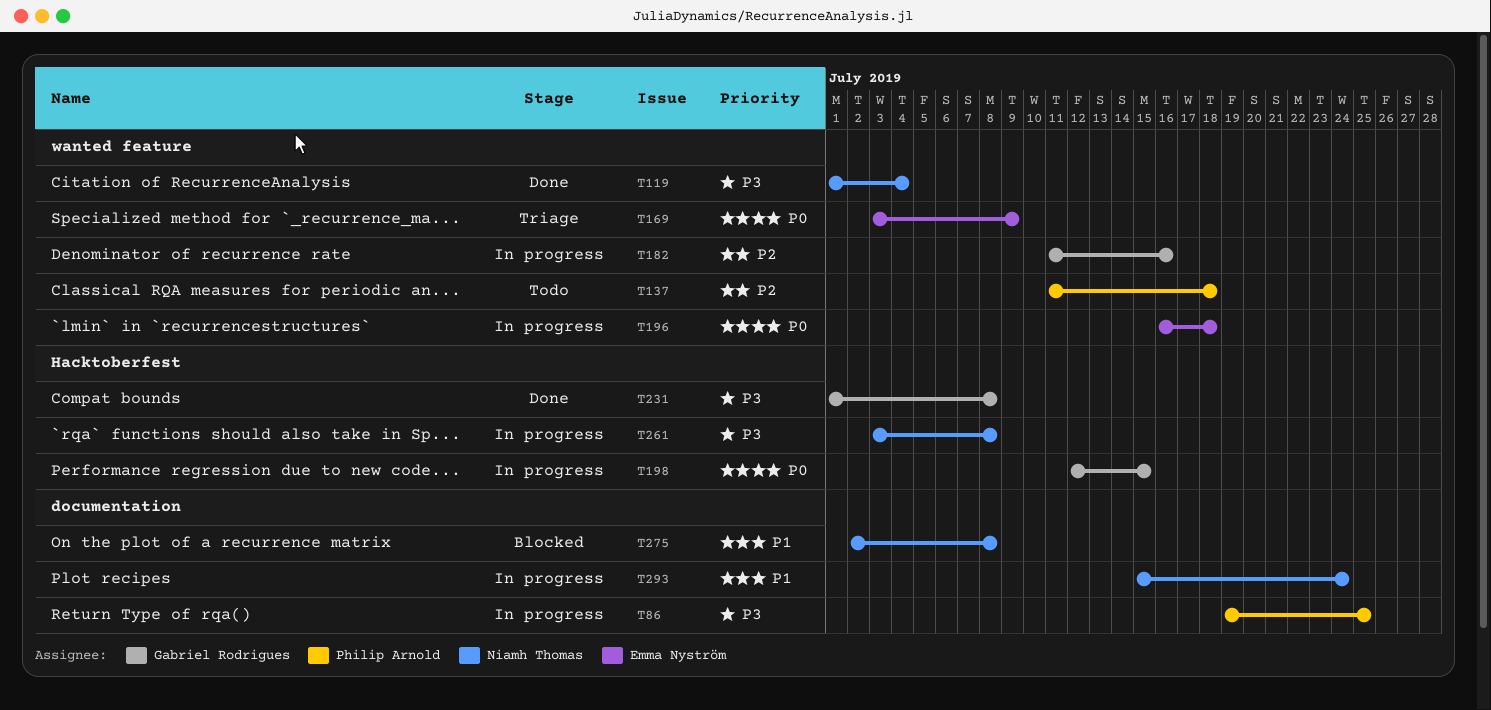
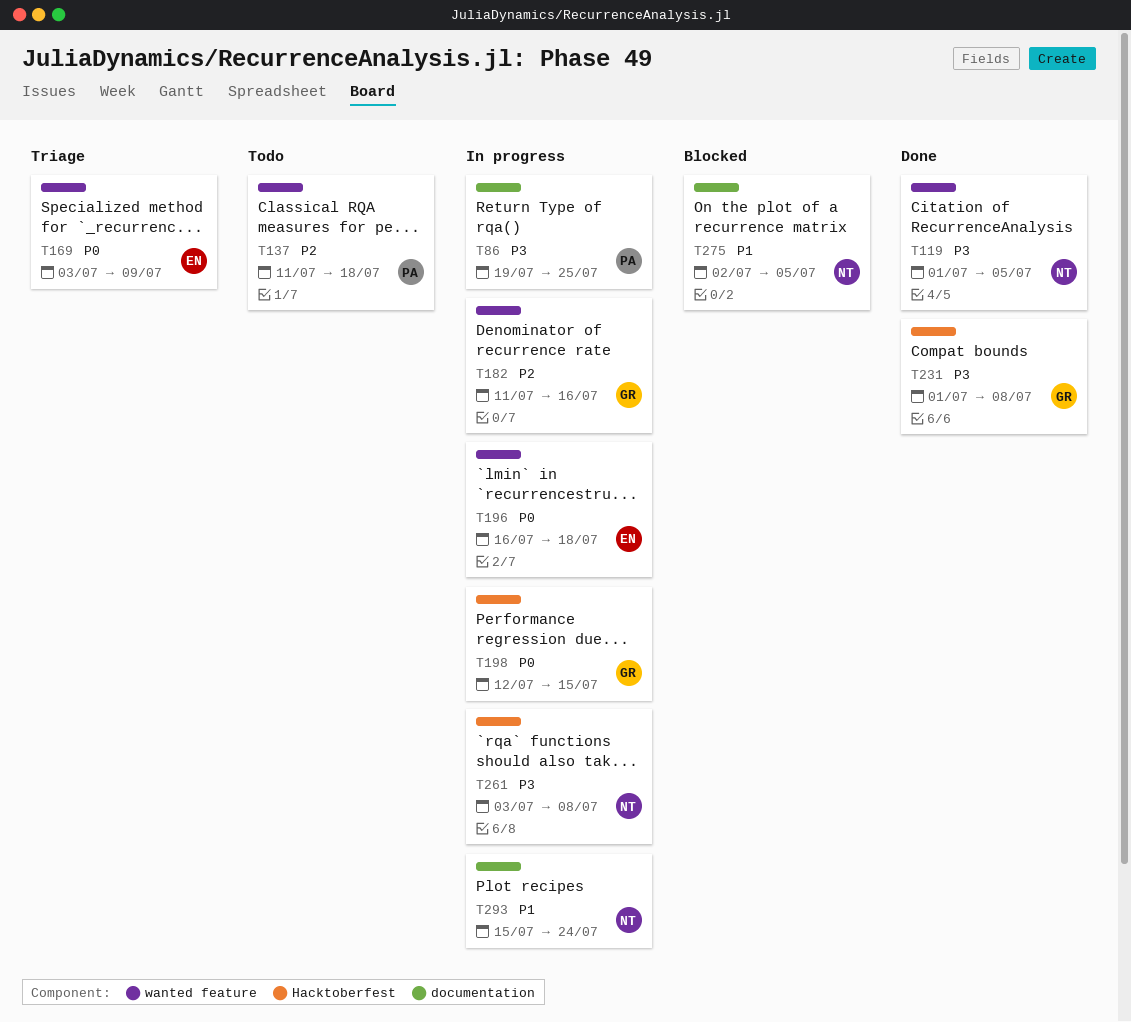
T119, due: Jul 4 -> Jul 5
T275, due: Jul 8 -> Jul 5

